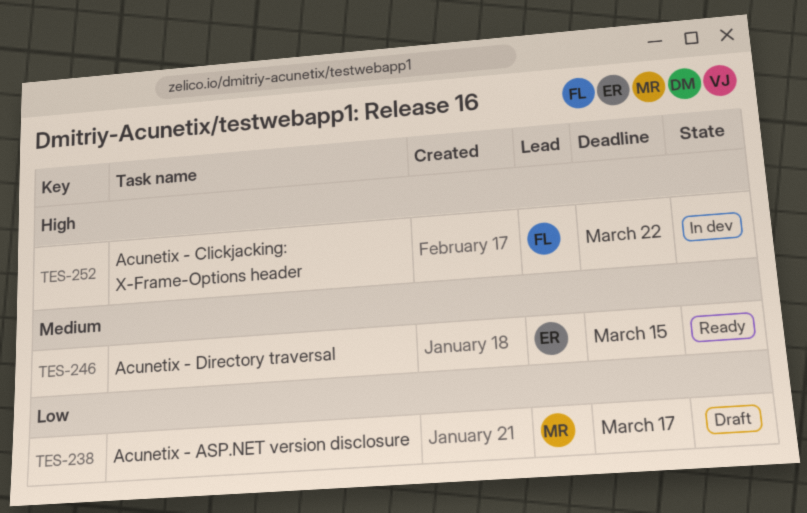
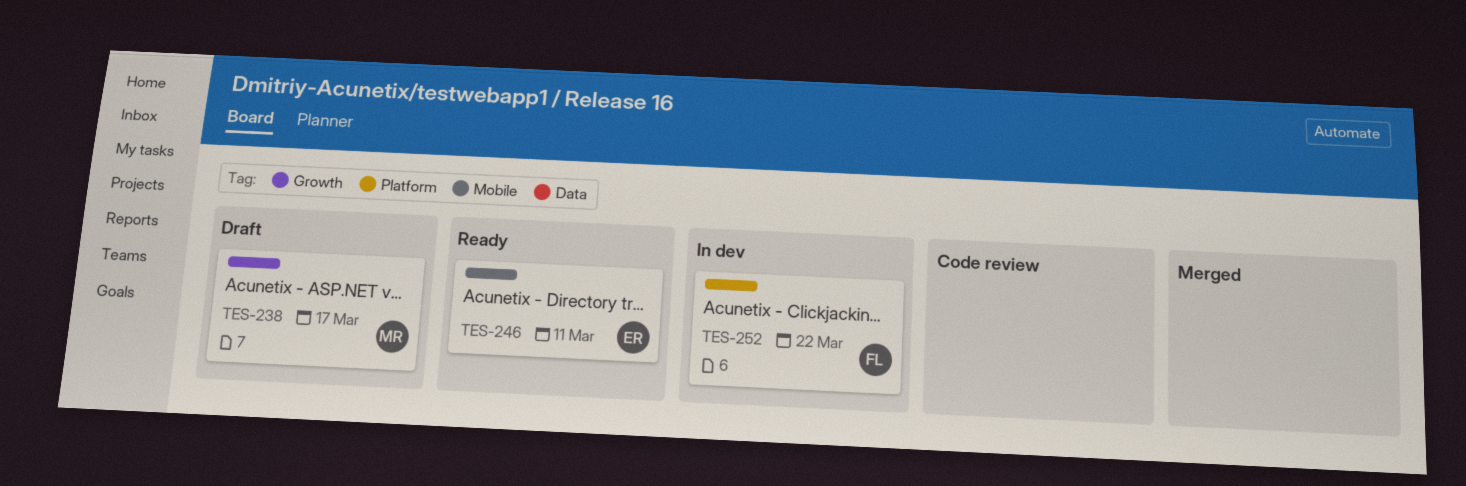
TES-246, due: Mar 15 -> Mar 11

